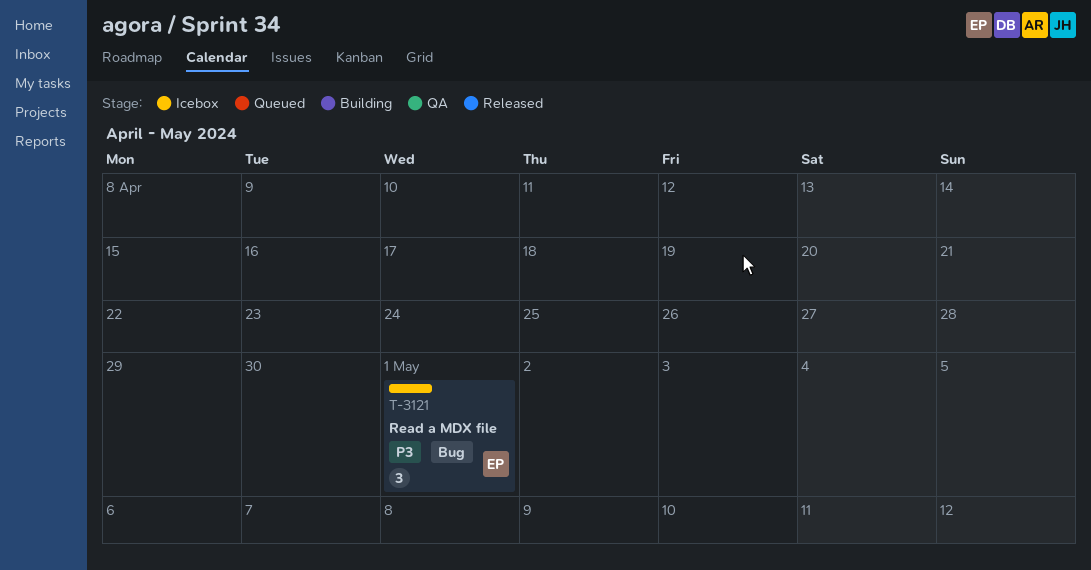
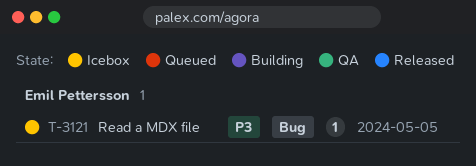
T-3121, estimate: 3 -> 1
T-3121, due: May 1 -> May 5

